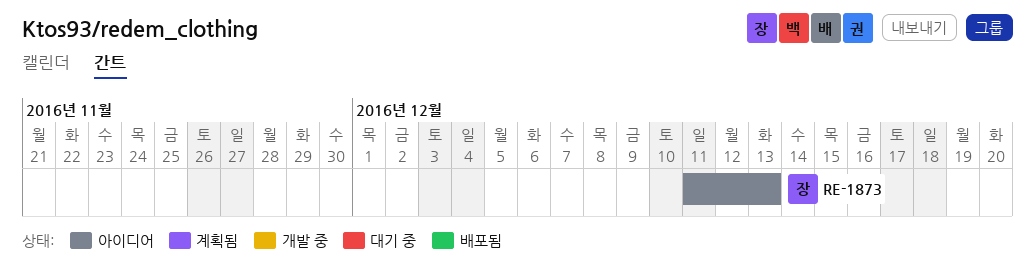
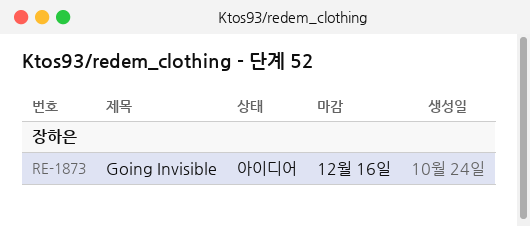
RE-1873, due: Dec 13 -> Dec 16

